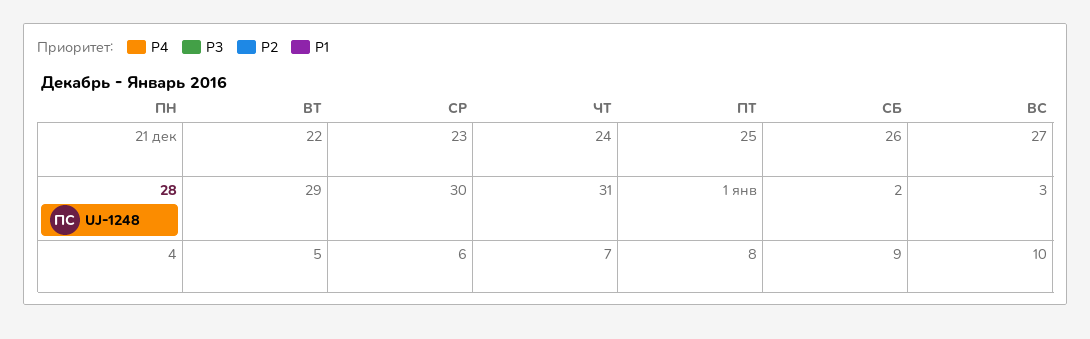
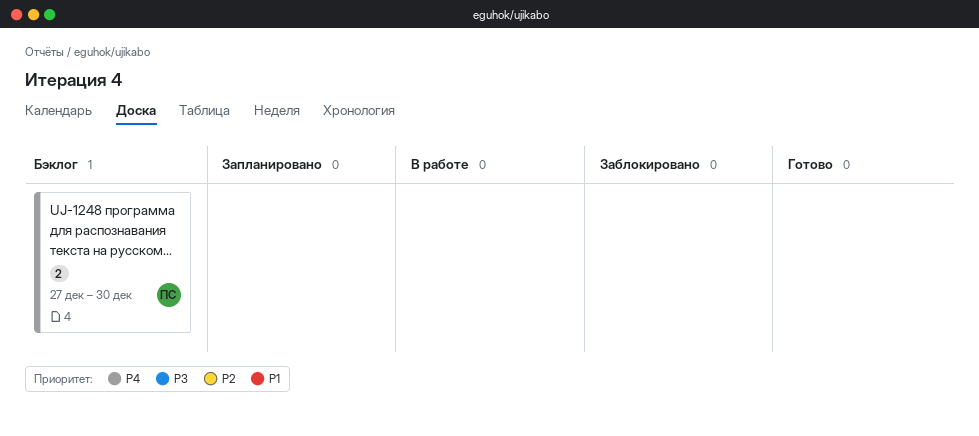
UJ-1248, start: Dec 28 -> Dec 27
UJ-1248, due: Dec 28 -> Dec 30

